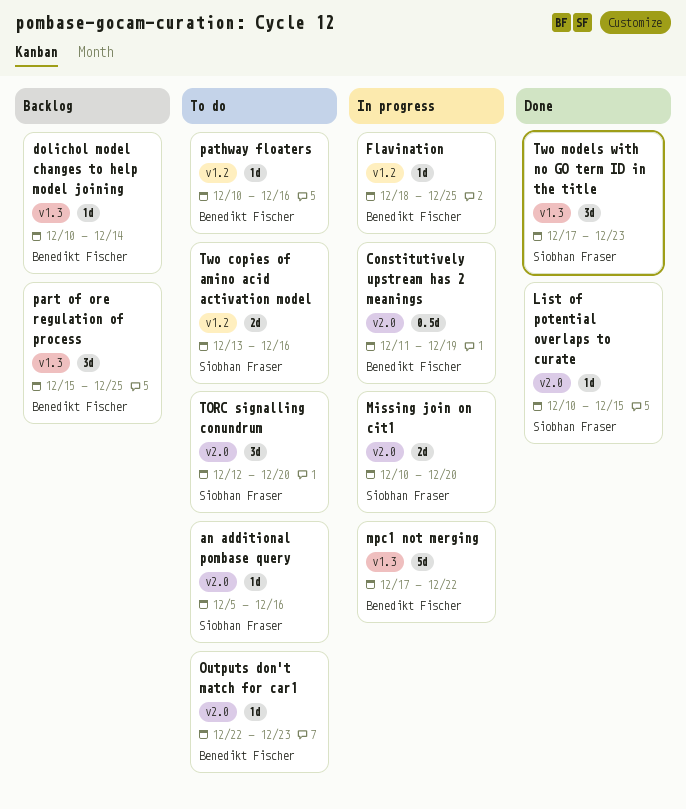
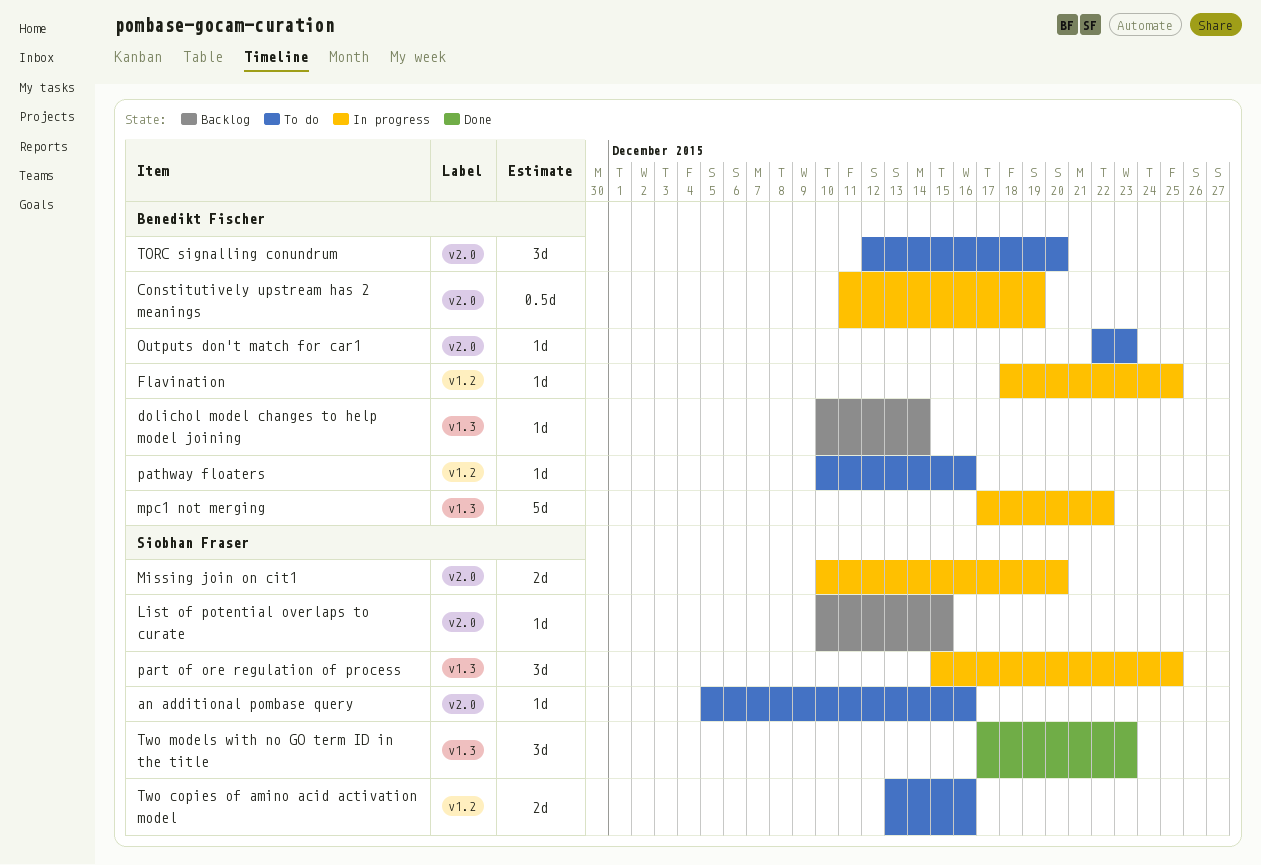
List of potential overlaps to curate, status: Done -> Backlog
part of ore regulation of process, status: Backlog -> In progress
part of ore regulation of process, owner: Benedikt Fischer -> Siobhan Fraser
TORC signalling conundrum, owner: Siobhan Fraser -> Benedikt Fischer

